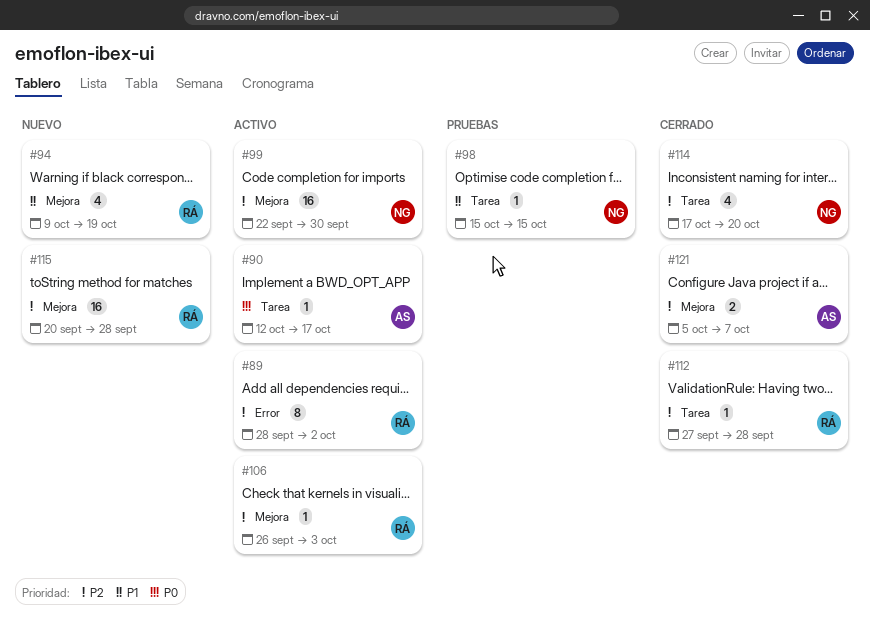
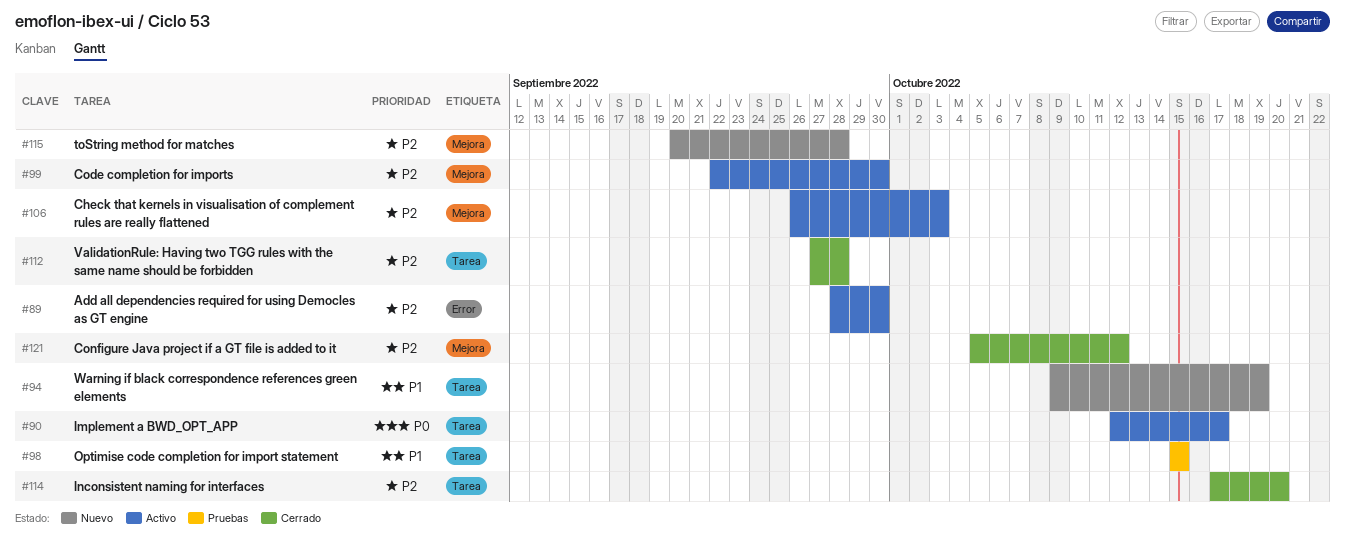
#89, due: Oct 2 -> Sep 30
#94, label: Mejora -> Tarea
#121, due: Oct 7 -> Oct 12

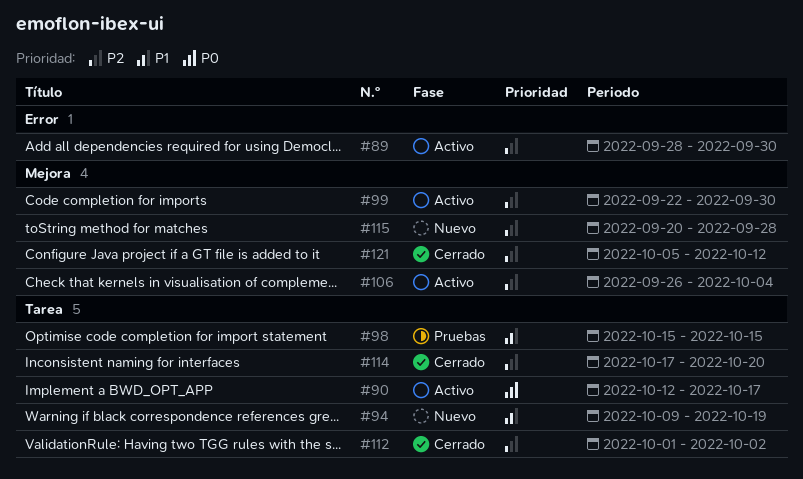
#106, due: Oct 3 -> Oct 4
#112, start: Sep 27 -> Oct 1
#112, due: Sep 28 -> Oct 2

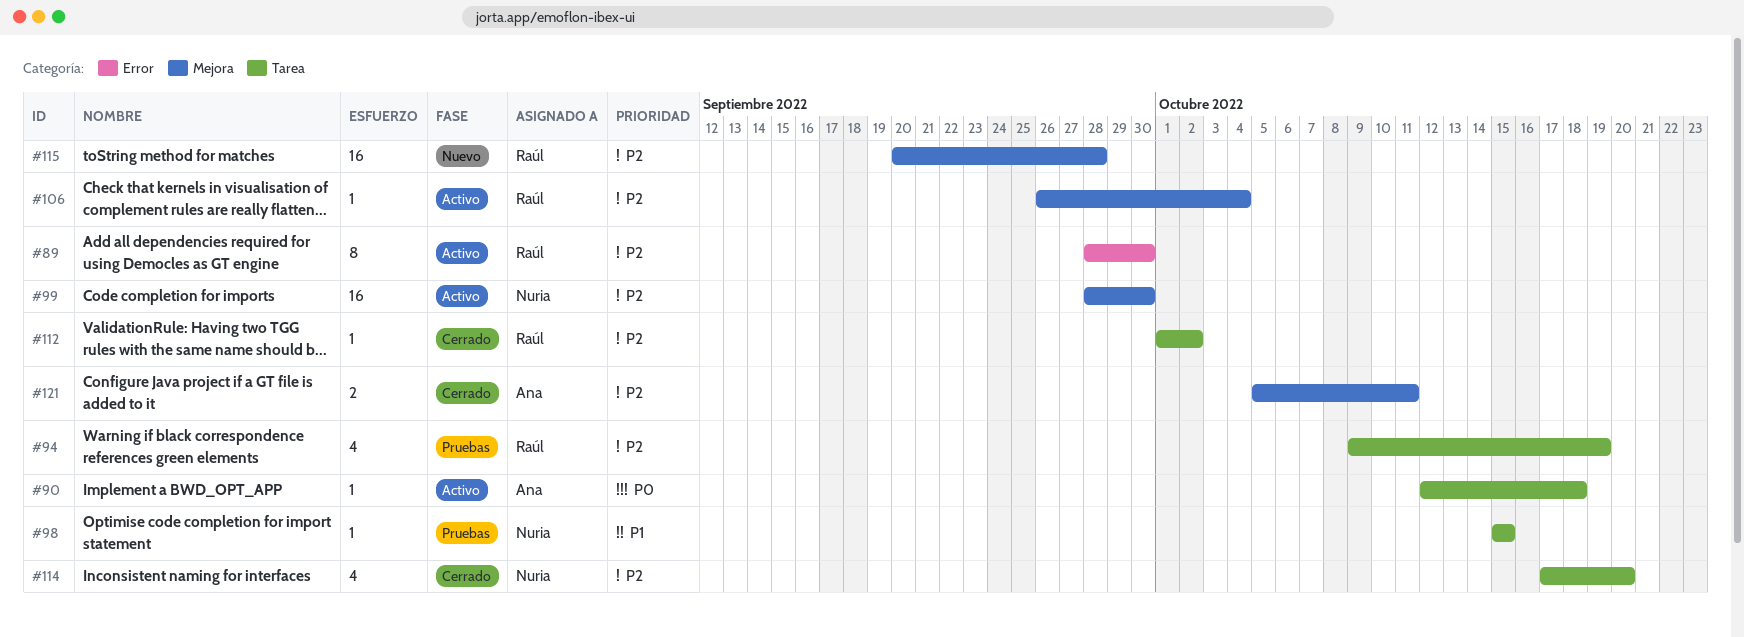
#90, due: Oct 17 -> Oct 18
#94, status: Nuevo -> Pruebas
#94, priority: P1 -> P2
#99, start: Sep 22 -> Sep 28
#121, due: Oct 12 -> Oct 11

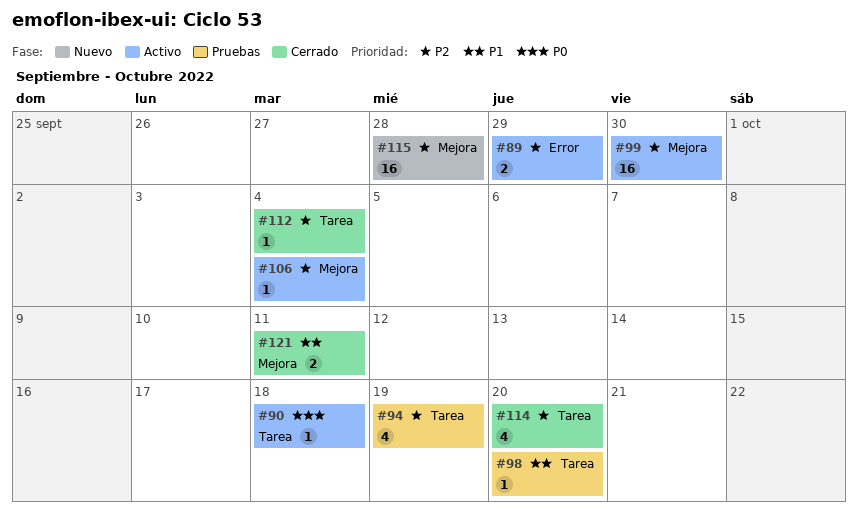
#89, estimate: 8 -> 2
#89, due: Sep 30 -> Sep 29
#98, due: Oct 15 -> Oct 20
#112, due: Oct 2 -> Oct 4
#121, priority: P2 -> P1

